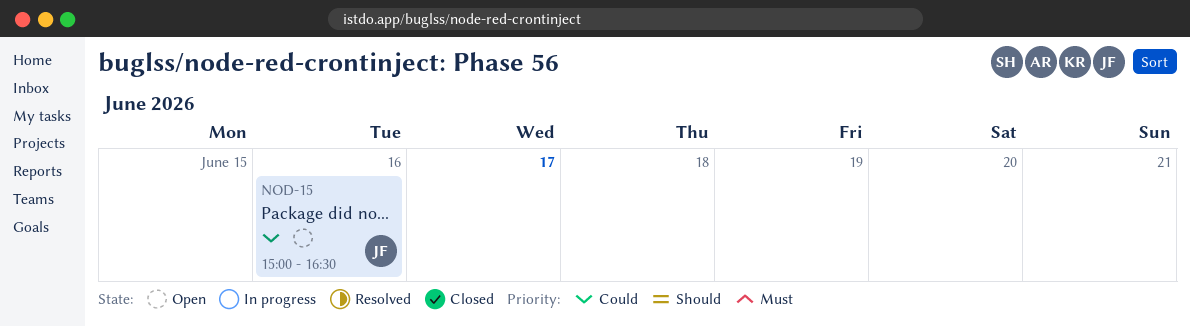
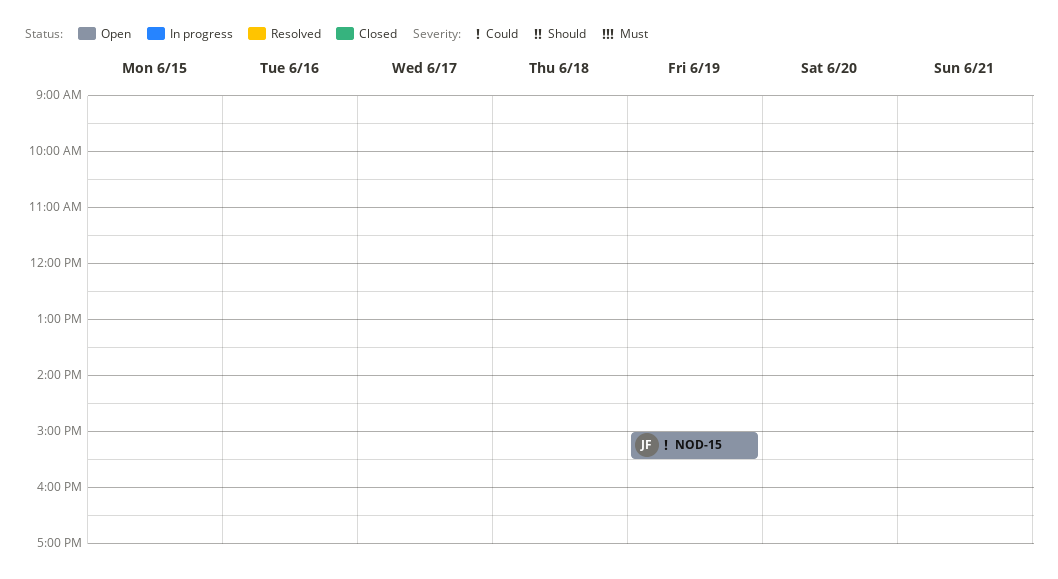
NOD-15, day: Jun 16 -> Jun 19
NOD-15, ends: 16:30 -> 15:30

